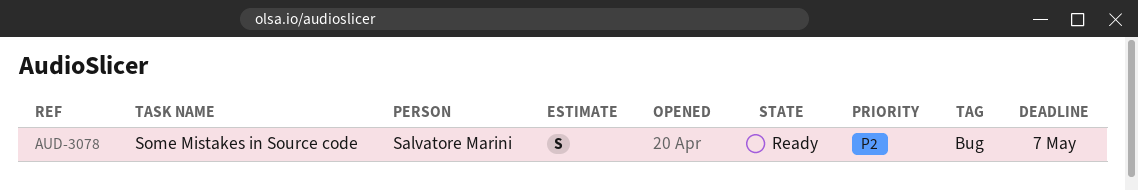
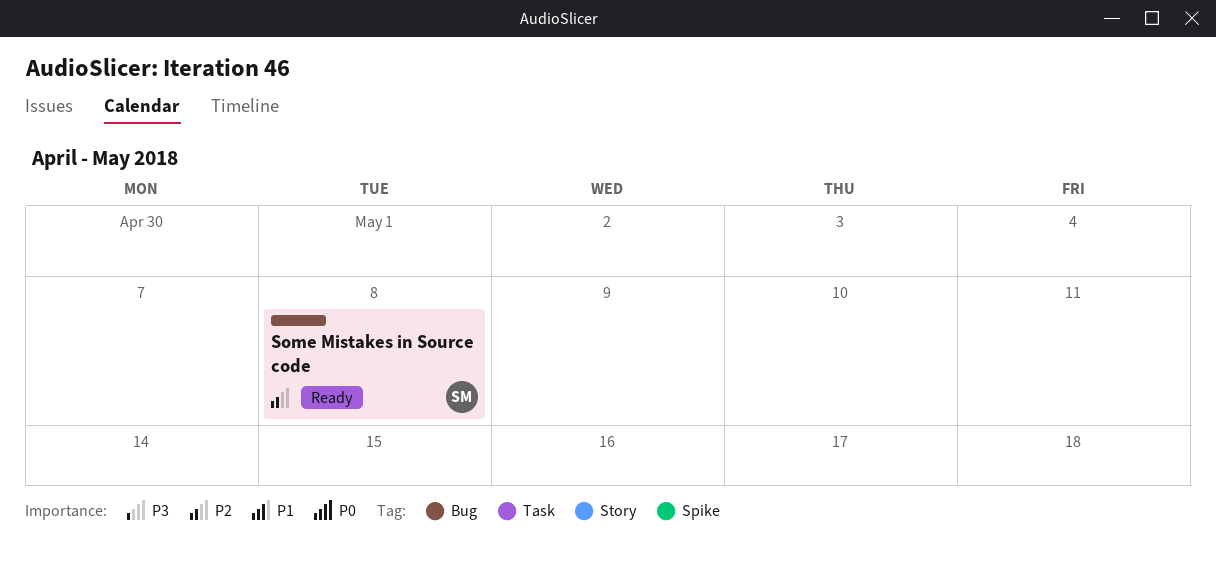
Some Mistakes in Source code, due: May 7 -> May 8

